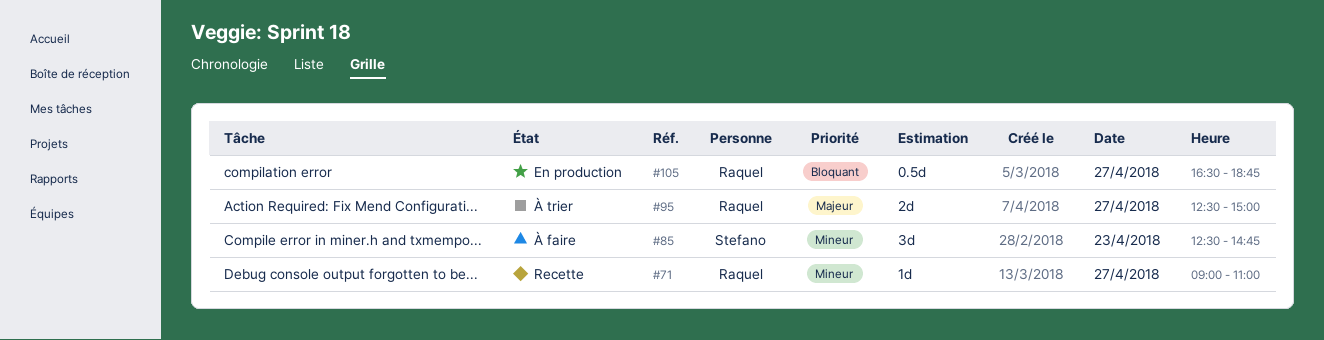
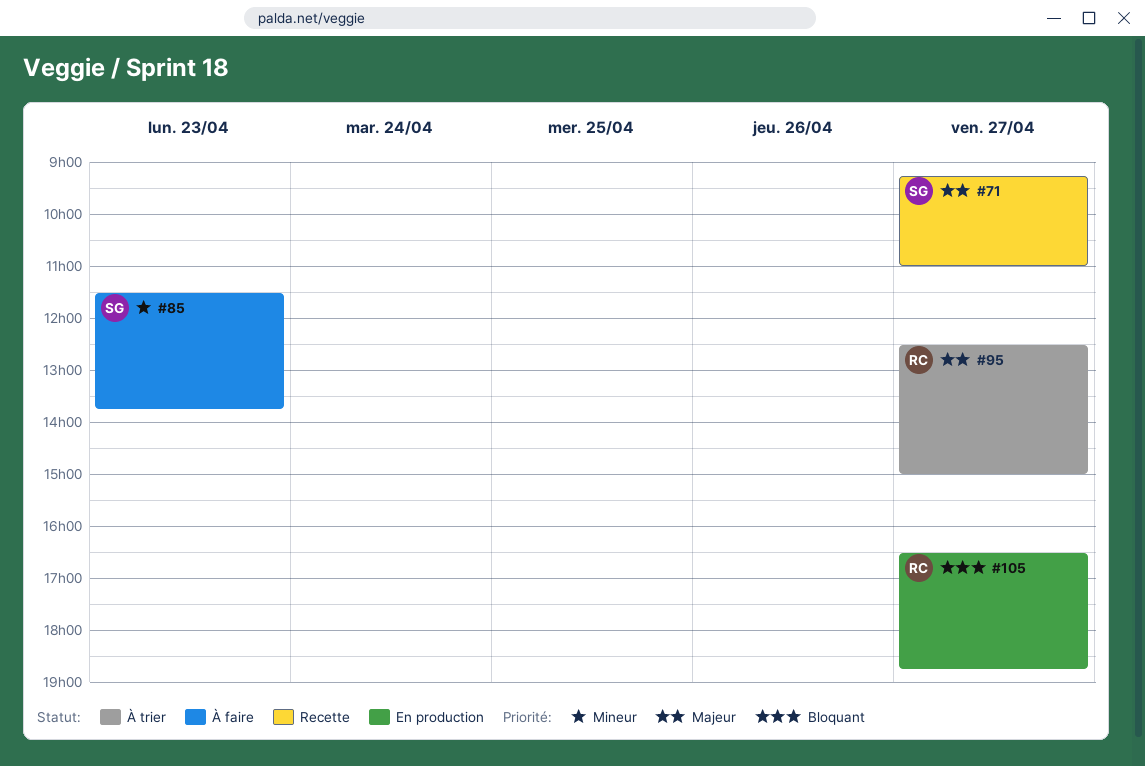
#71, owner: Raquel -> Stefano
#71, priority: Mineur -> Majeur
#71, begins: 09:00 -> 09:15
#85, begins: 12:30 -> 11:30
#85, ends: 14:45 -> 13:45

